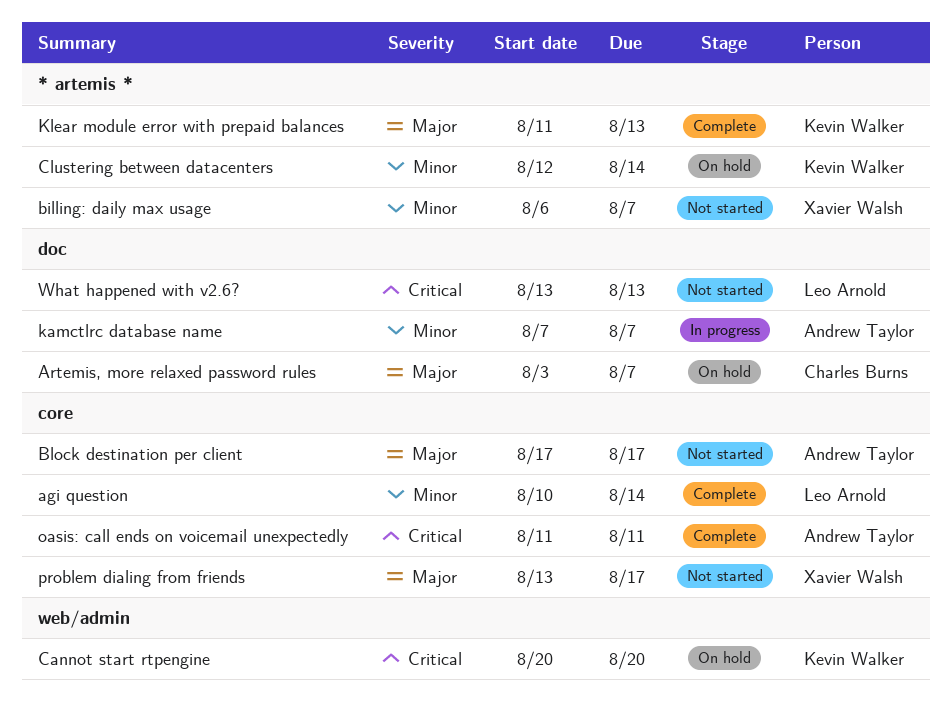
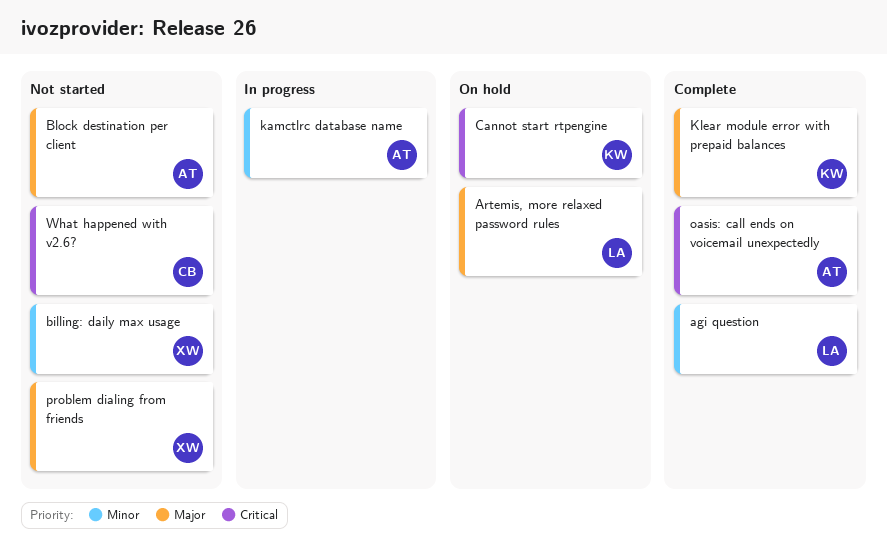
Artemis, more relaxed password rules, owner: Charles Burns -> Leo Arnold
Clustering between datacenters: present -> none
What happened with v2.6?, owner: Leo Arnold -> Charles Burns

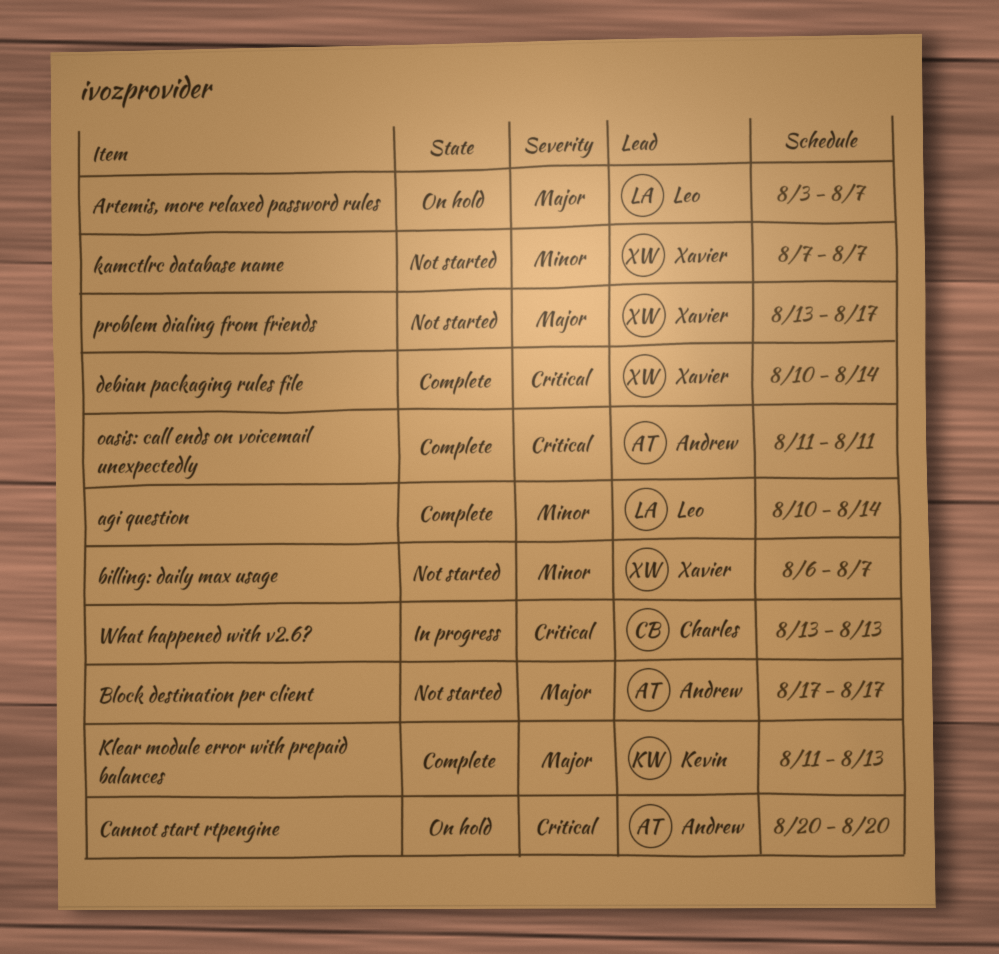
Cannot start rtpengine, owner: Kevin -> Andrew
debian packaging rules file: none -> present
kamctlrc database name, status: In progress -> Not started
kamctlrc database name, owner: Andrew -> Xavier
What happened with v2.6?, status: Not started -> In progress

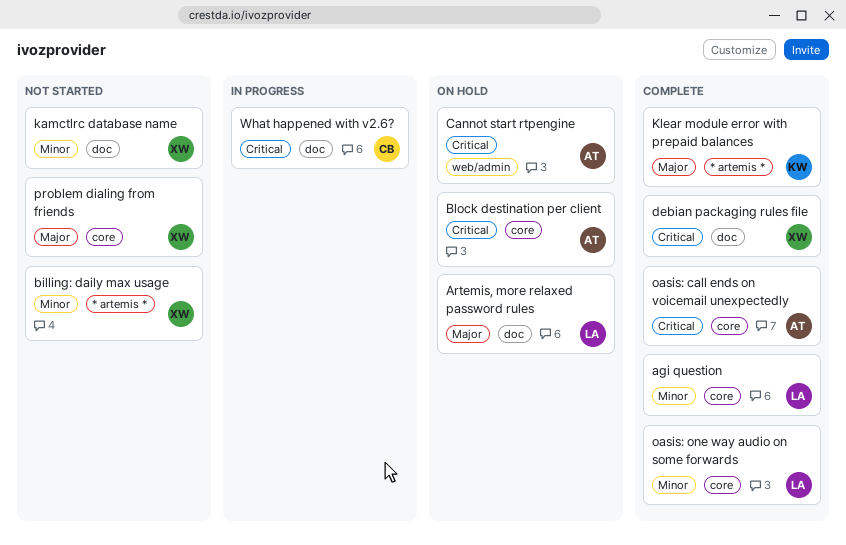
Block destination per client, status: Not started -> On hold
Block destination per client, priority: Major -> Critical
oasis: one way audio on some forwards: none -> present

